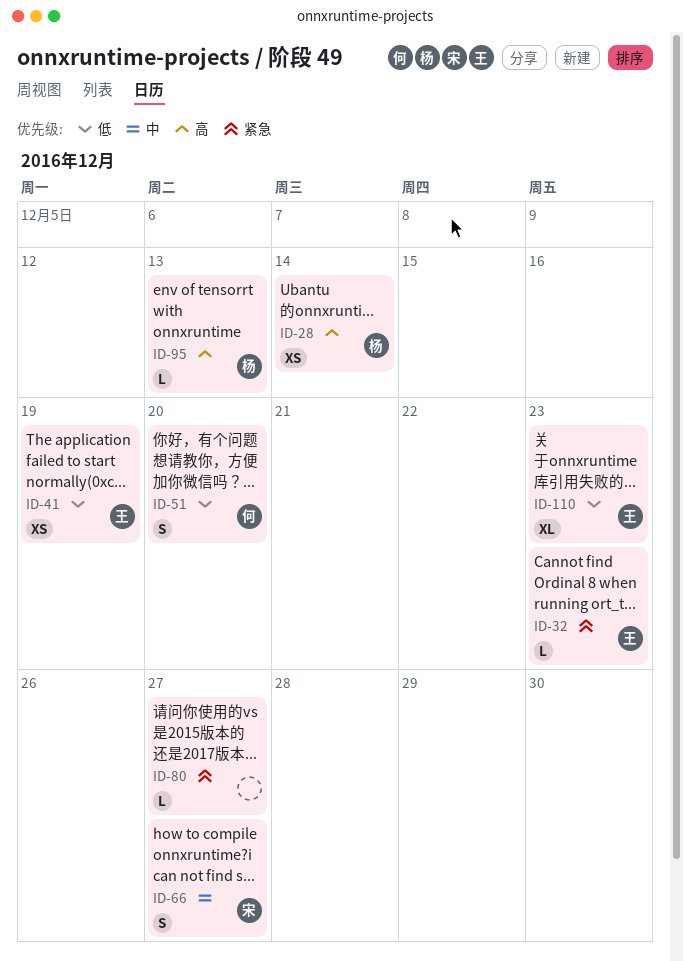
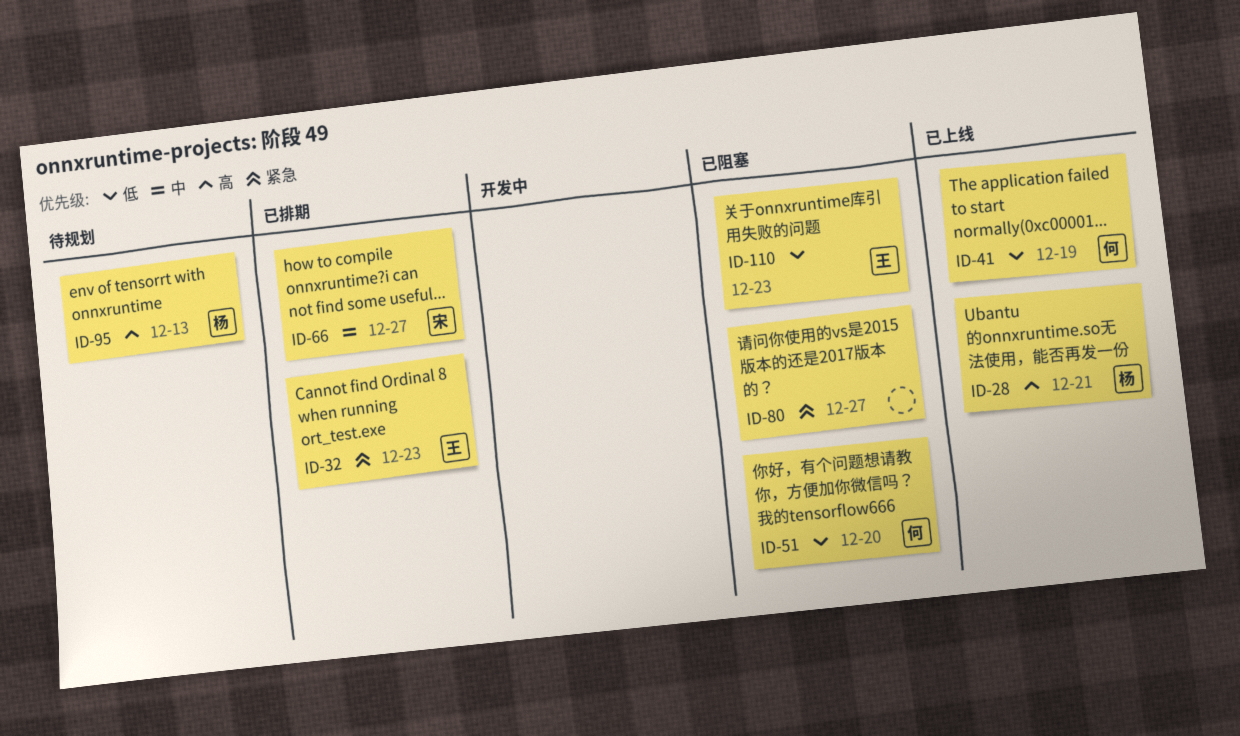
ID-28, due: Dec 14 -> Dec 21
ID-41, owner: 王 -> 何

